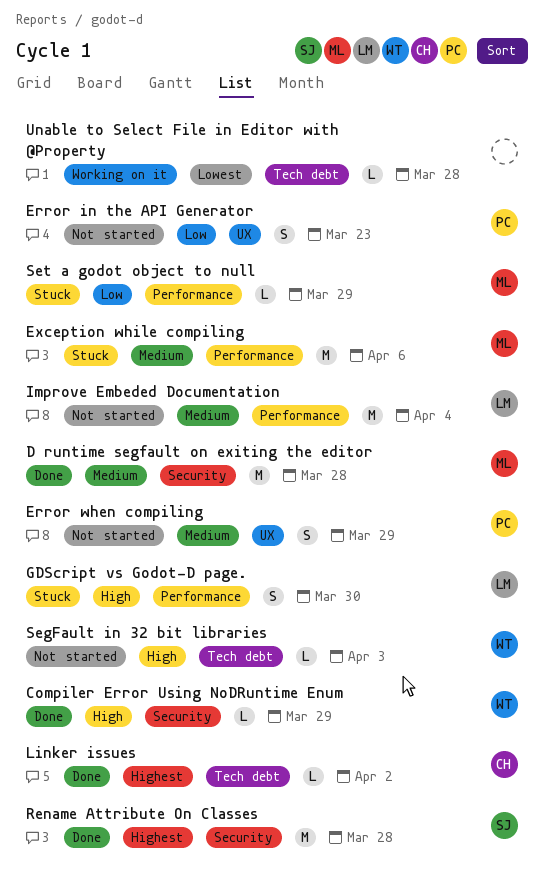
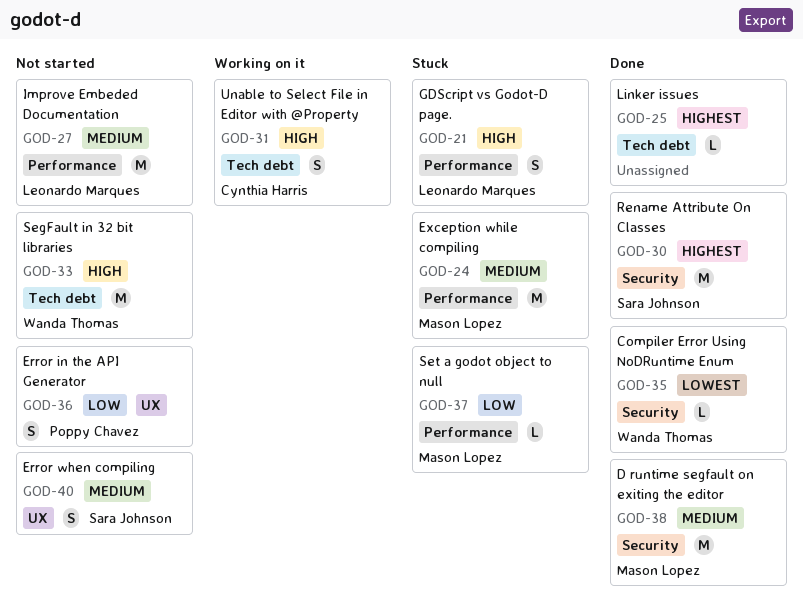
Compiler Error Using NoDRuntime Enum, priority: High -> Lowest
Error when compiling, owner: Poppy Chavez -> Sara Johnson
Linker issues, owner: Cynthia Harris -> none
SegFault in 32 bit libraries, estimate: L -> M
Unable to Select File in Editor with @Property, owner: none -> Cynthia Harris
Unable to Select File in Editor with @Property, priority: Lowest -> High
Unable to Select File in Editor with @Property, estimate: L -> S

